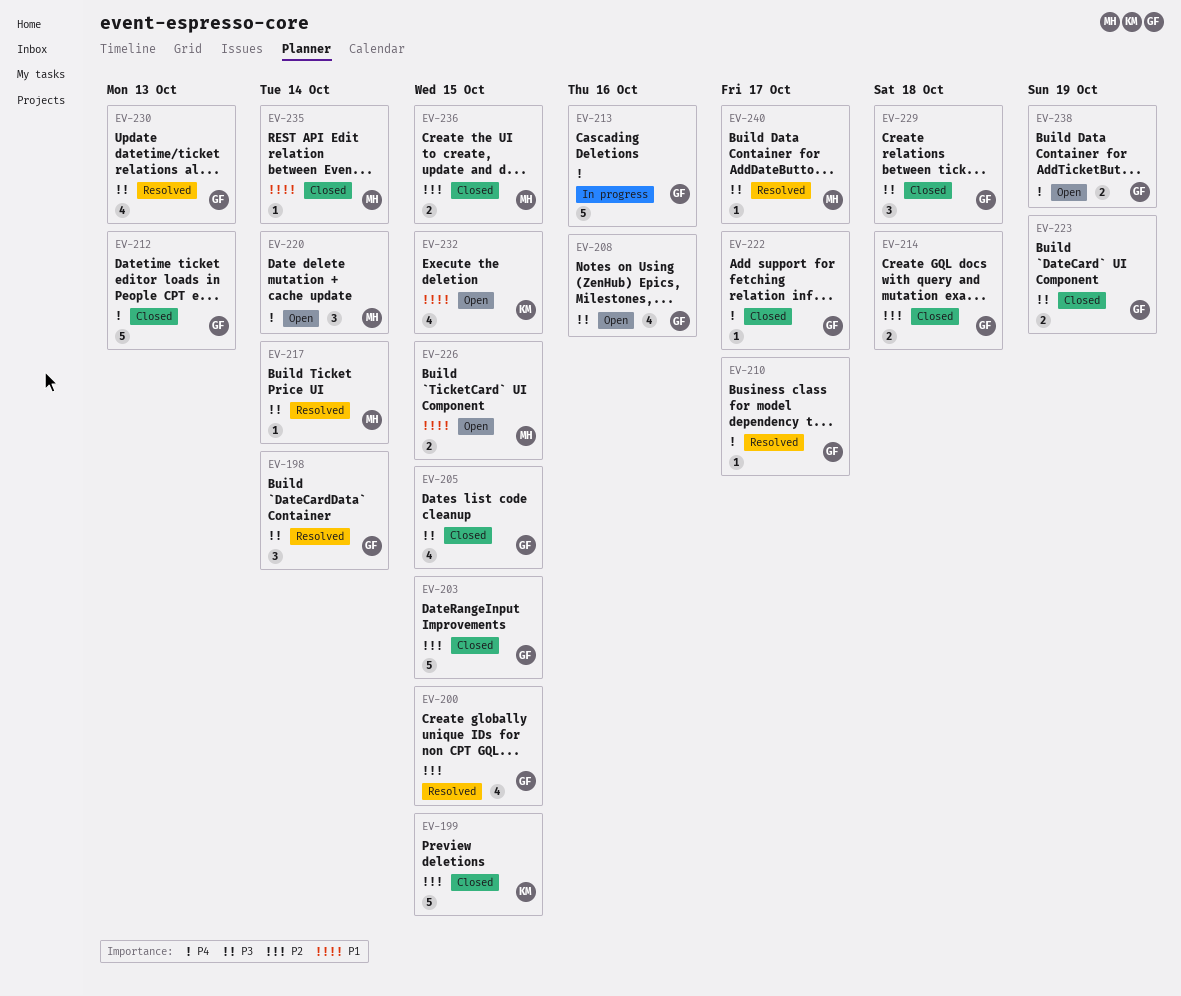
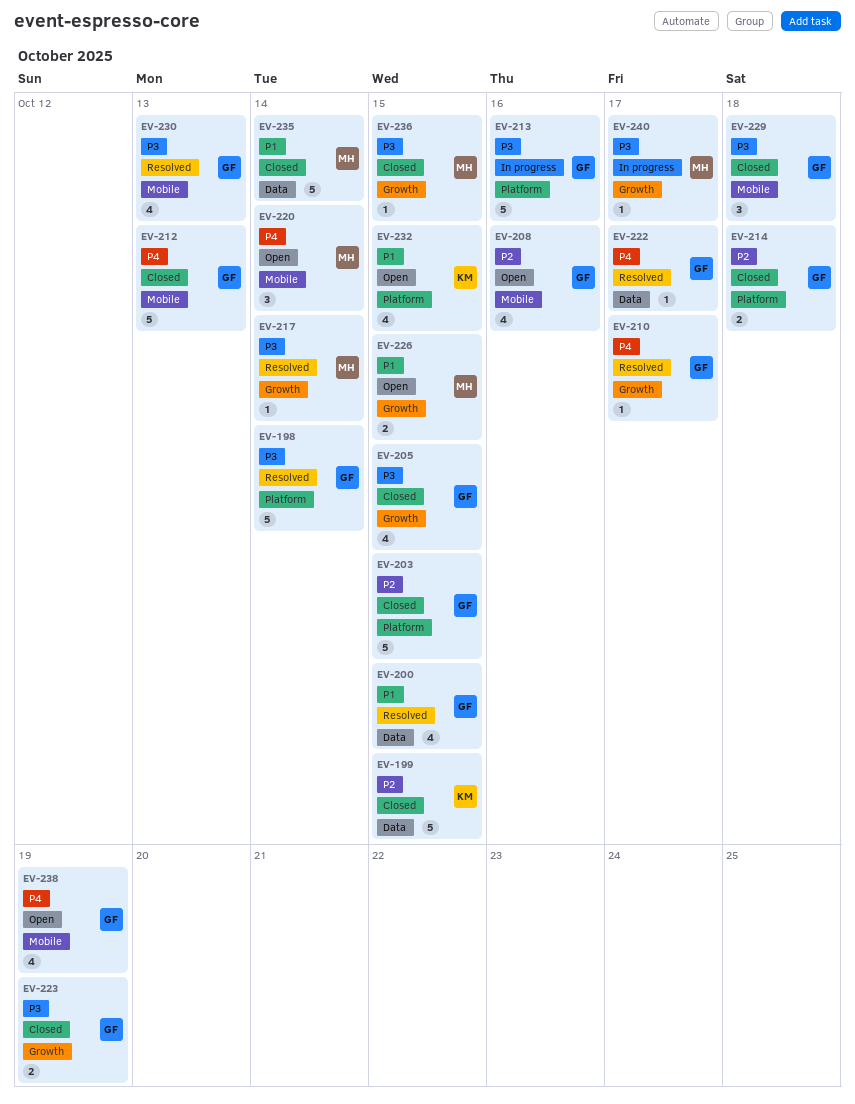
EV-198, estimate: 3 -> 5
EV-200, priority: P2 -> P1
EV-208, priority: P3 -> P2
EV-213, priority: P4 -> P3
EV-222, status: Closed -> Resolved
EV-235, estimate: 1 -> 5
EV-236, priority: P2 -> P3
EV-236, estimate: 2 -> 1
EV-238, estimate: 2 -> 4
EV-240, status: Resolved -> In progress

